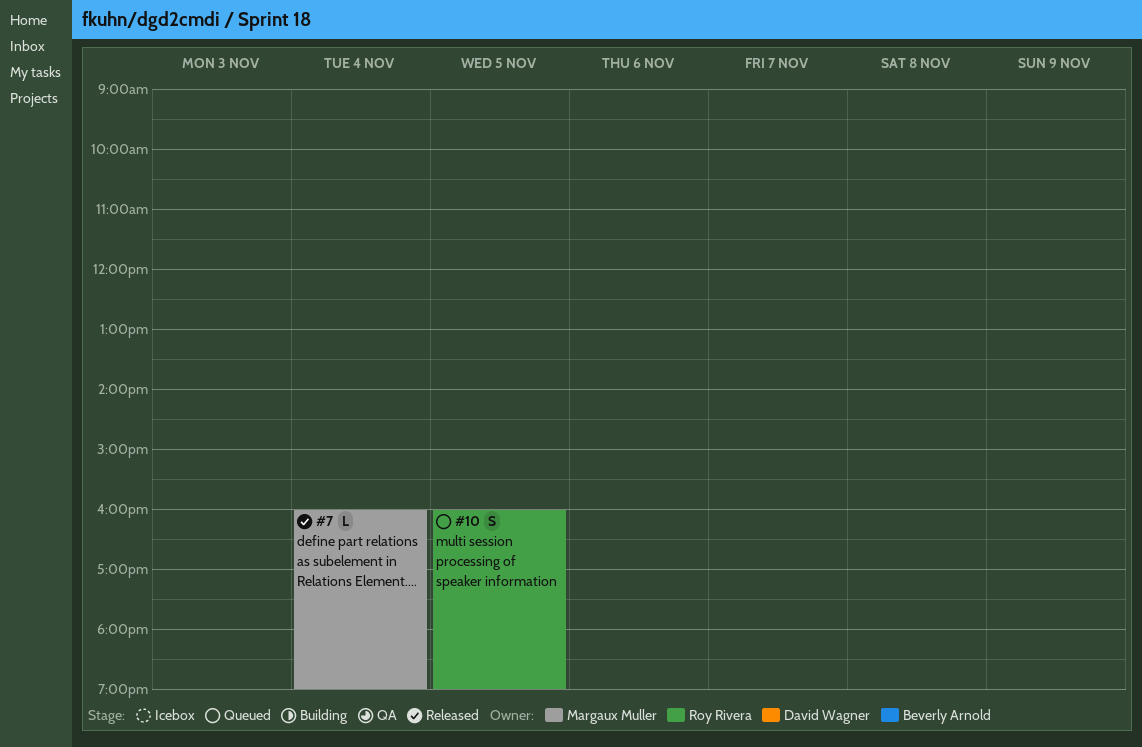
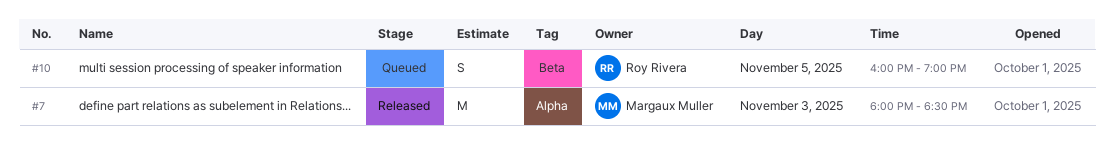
#7, estimate: L -> M
#7, day: Nov 4 -> Nov 3
#7, begins: 16:00 -> 18:00
#7, ends: 19:00 -> 18:30

